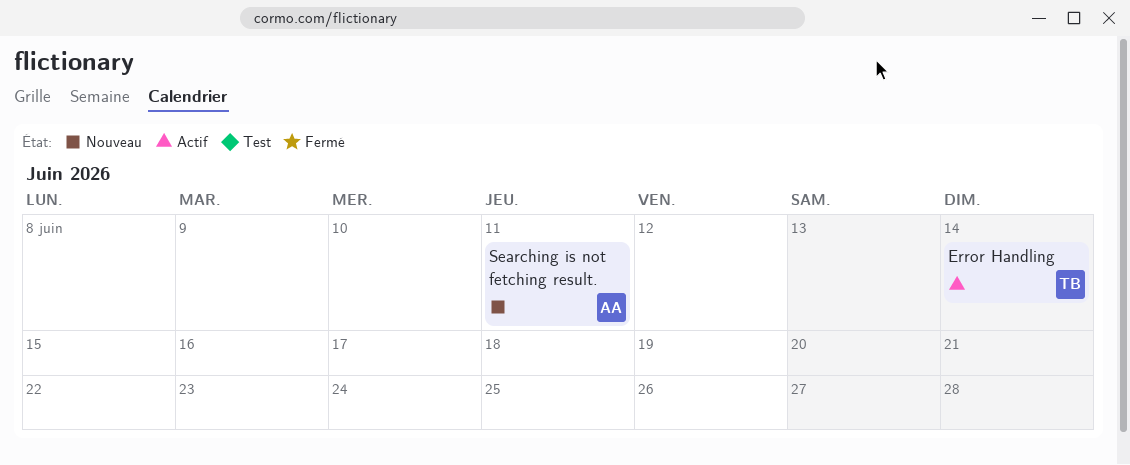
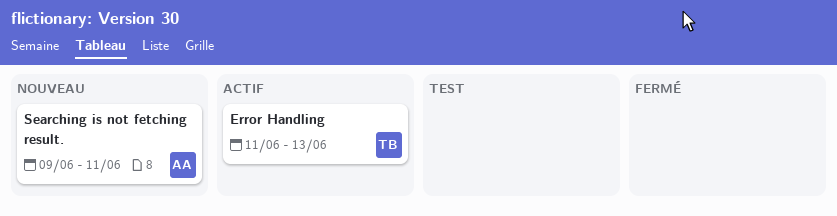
Error Handling, due: Jun 14 -> Jun 13

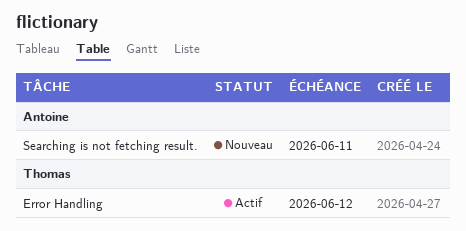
Error Handling, due: Jun 13 -> Jun 12

